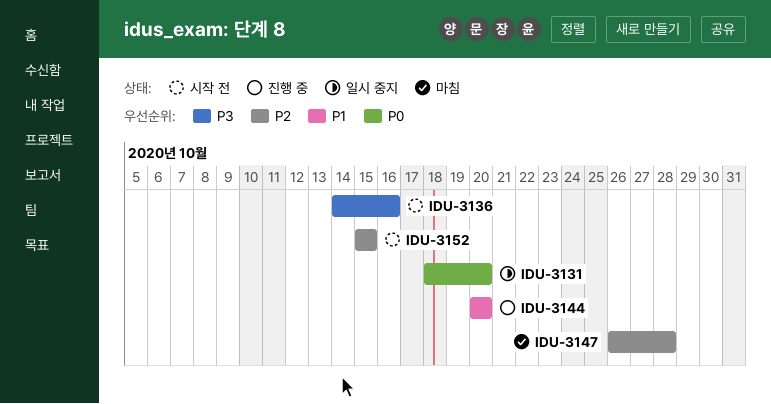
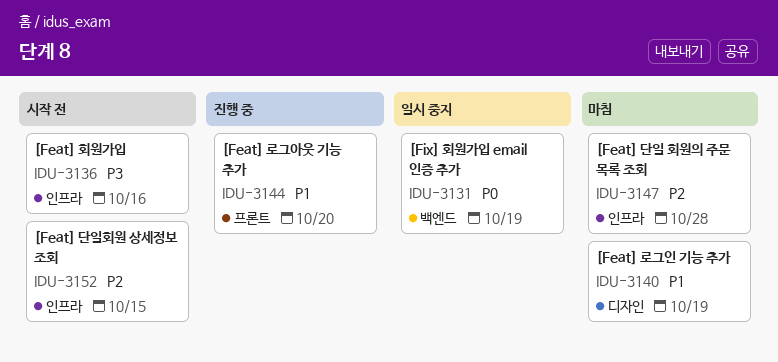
IDU-3131, due: Oct 20 -> Oct 19
IDU-3140: none -> present

